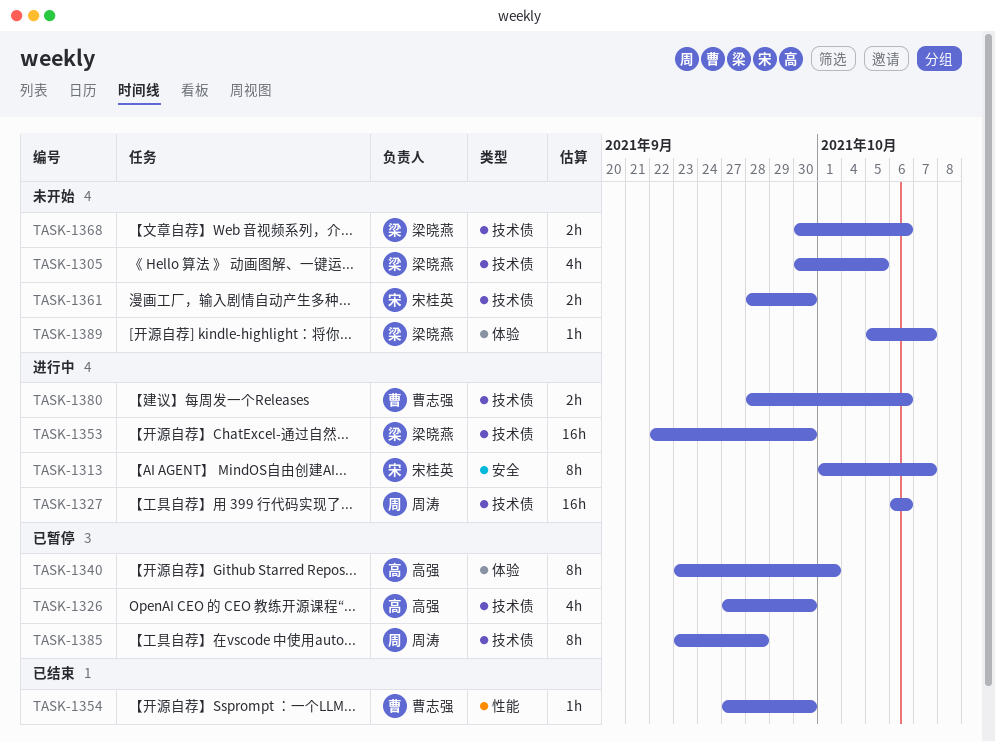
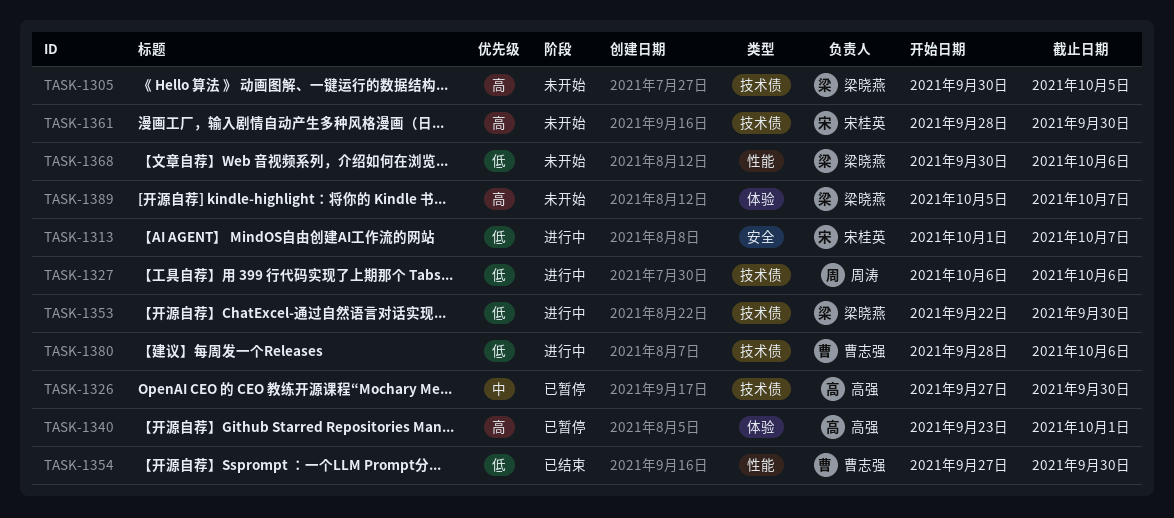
TASK-1368, label: 技术债 -> 性能
TASK-1385: present -> none

